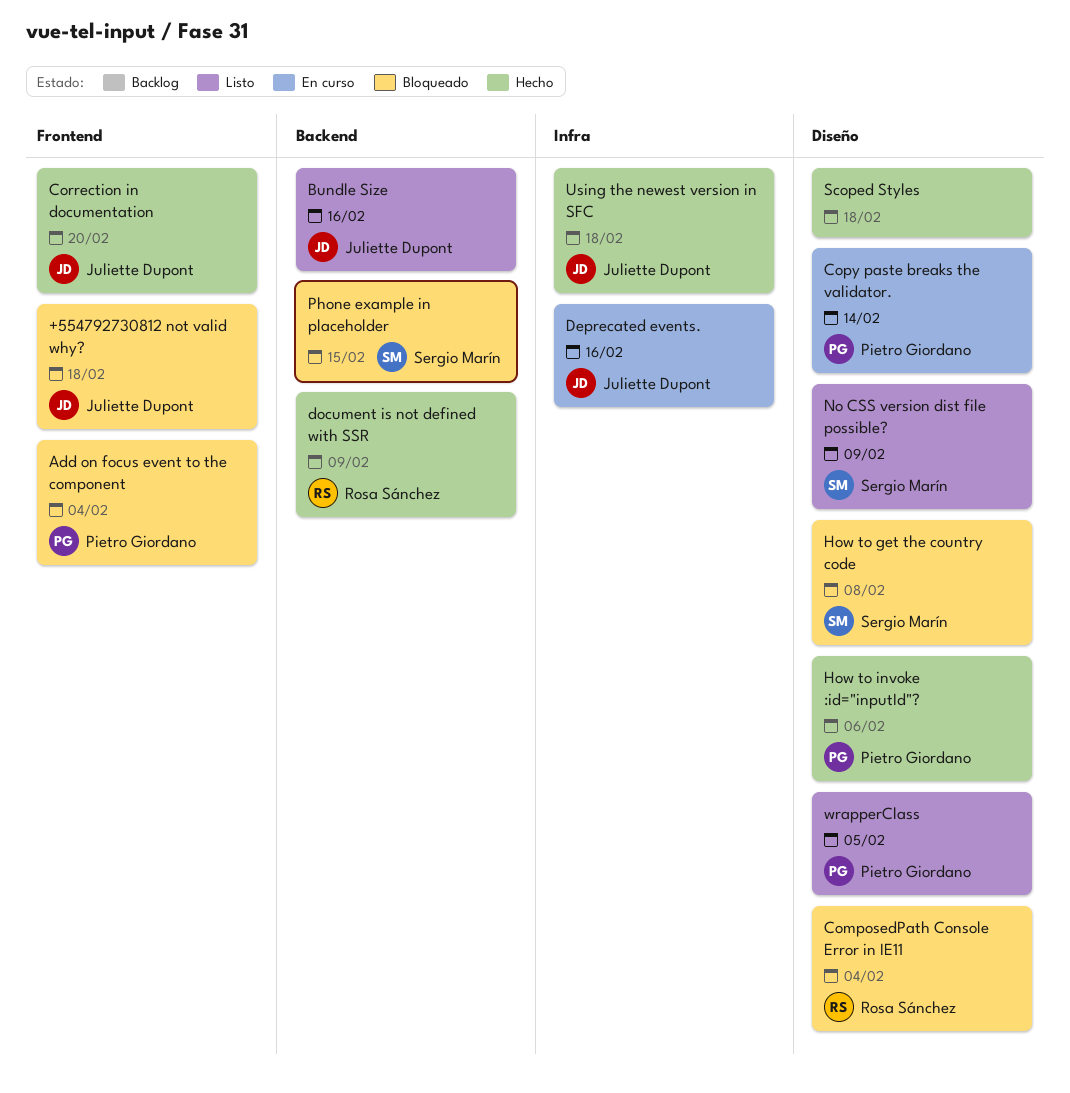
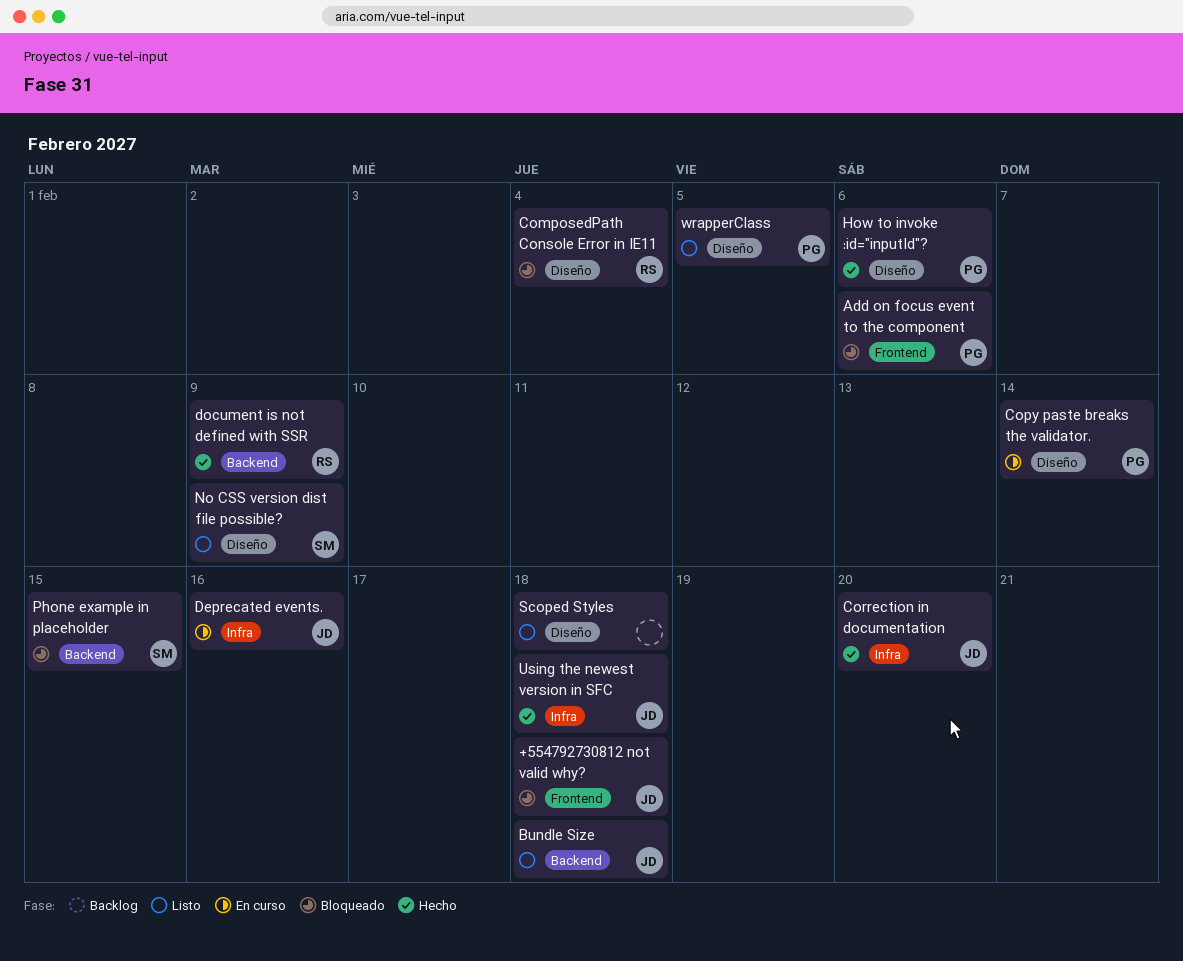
Add on focus event to the component, due: Feb 4 -> Feb 6
Bundle Size, due: Feb 16 -> Feb 18
Correction in documentation, label: Frontend -> Infra
How to get the country code: present -> none
Scoped Styles, status: Hecho -> Listo

